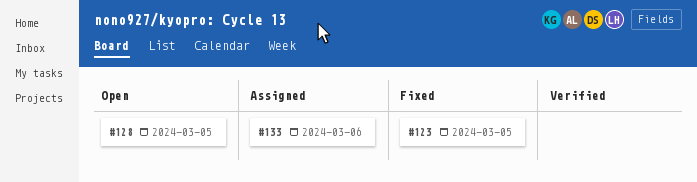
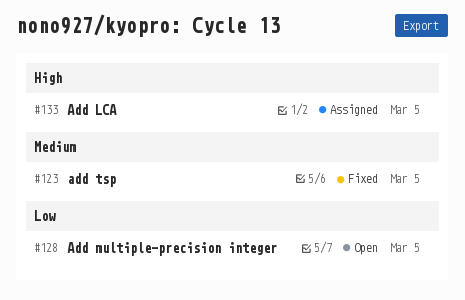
#133, due: Mar 6 -> Mar 5

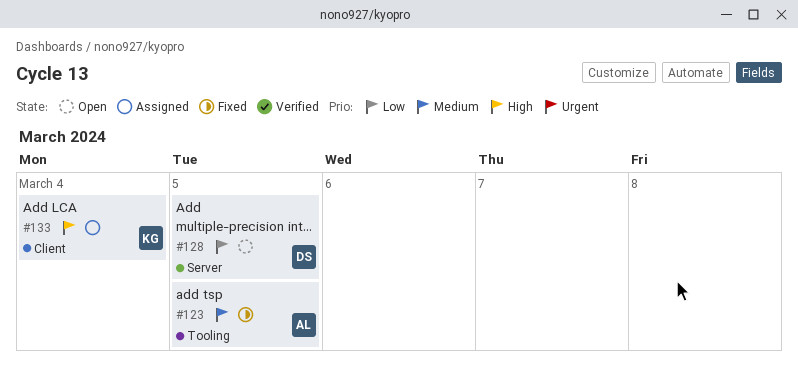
#133, due: Mar 5 -> Mar 4

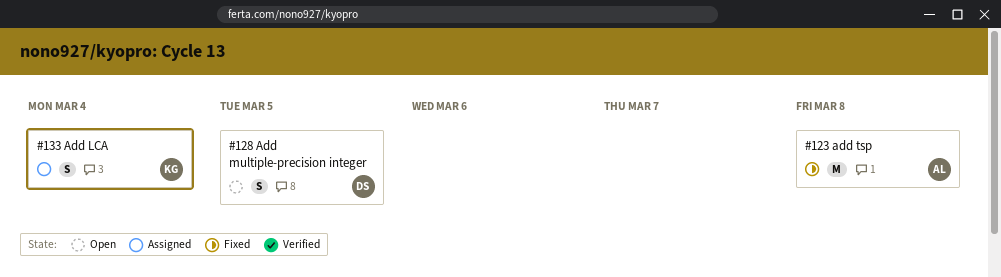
#123, due: Mar 5 -> Mar 8

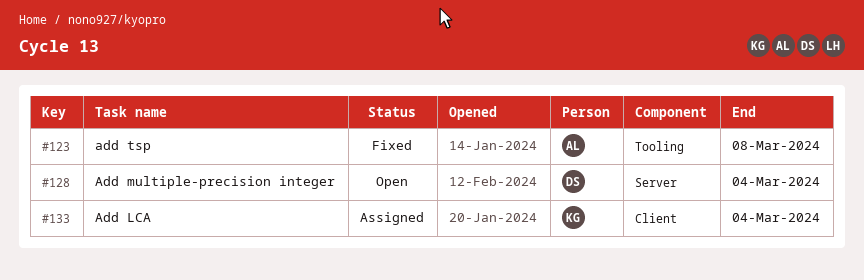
#128, due: Mar 5 -> Mar 4

